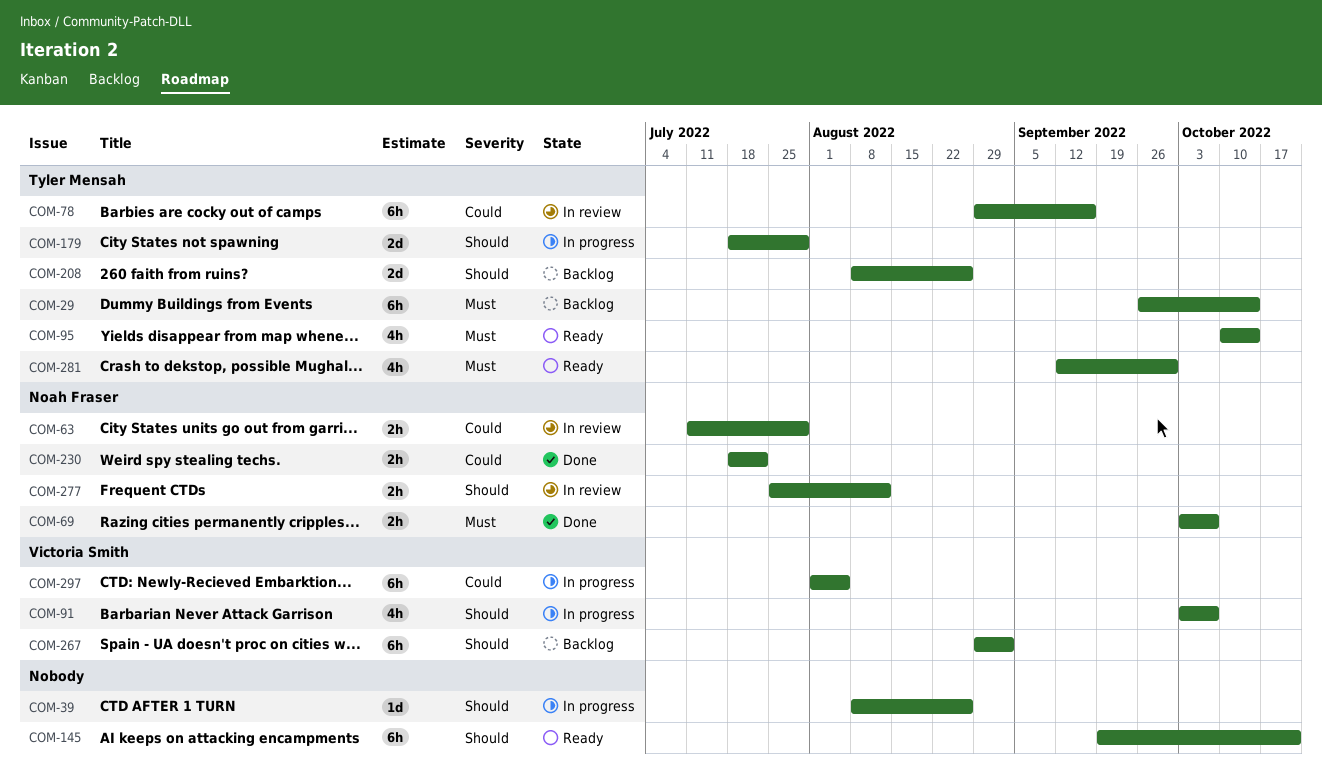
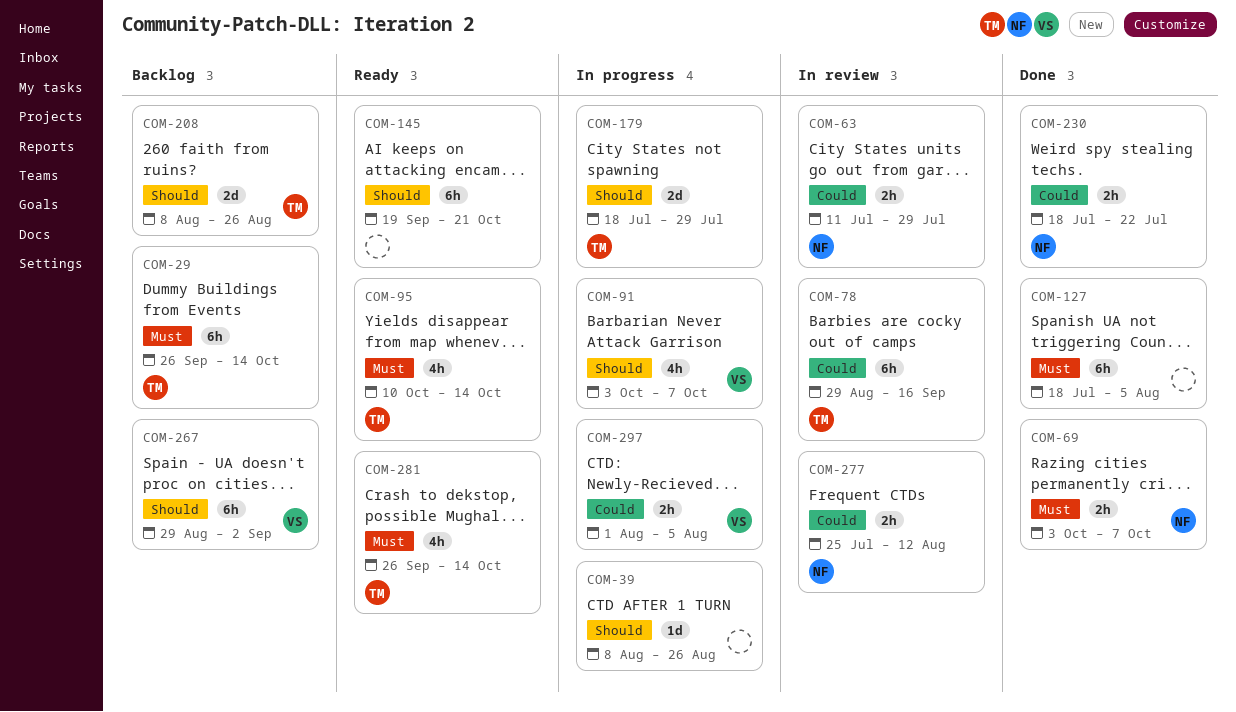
COM-127: none -> present
COM-277, priority: Should -> Could
COM-281, start: Sep 12 -> Sep 26
COM-281, due: Sep 30 -> Oct 14
COM-297, estimate: 6h -> 2h

